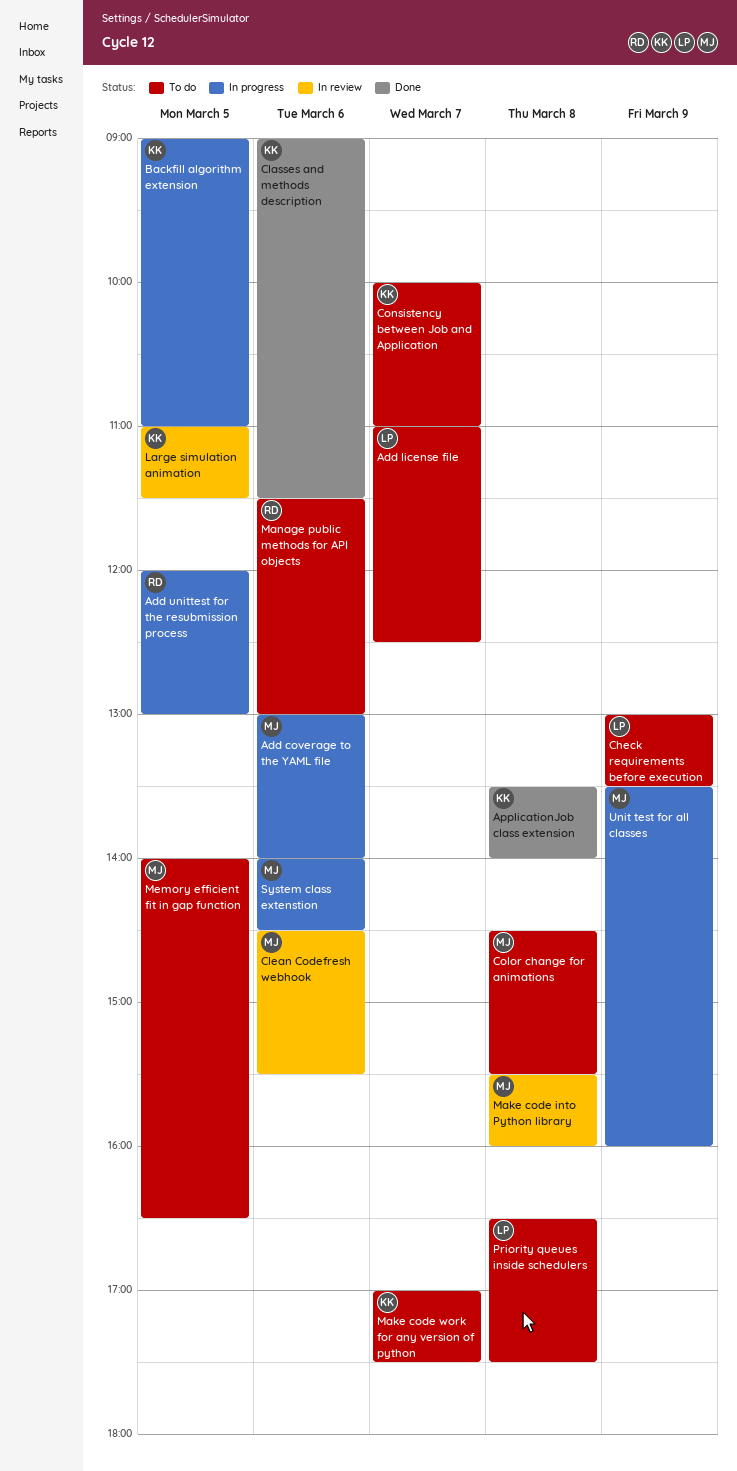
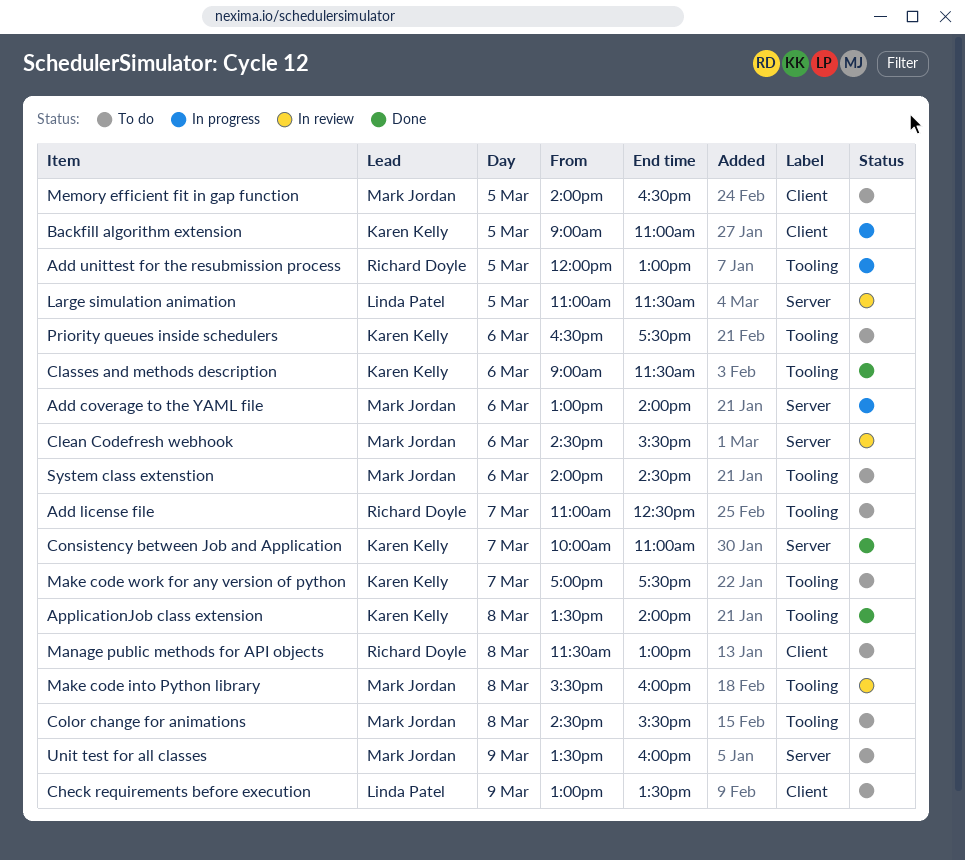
Add license file, owner: Linda Patel -> Richard Doyle
Consistency between Job and Application, status: To do -> Done
Large simulation animation, owner: Karen Kelly -> Linda Patel
Manage public methods for API objects, day: Mar 6 -> Mar 8
Priority queues inside schedulers, owner: Linda Patel -> Karen Kelly
Priority queues inside schedulers, day: Mar 8 -> Mar 6
System class extenstion, status: In progress -> To do
Unit test for all classes, status: In progress -> To do

